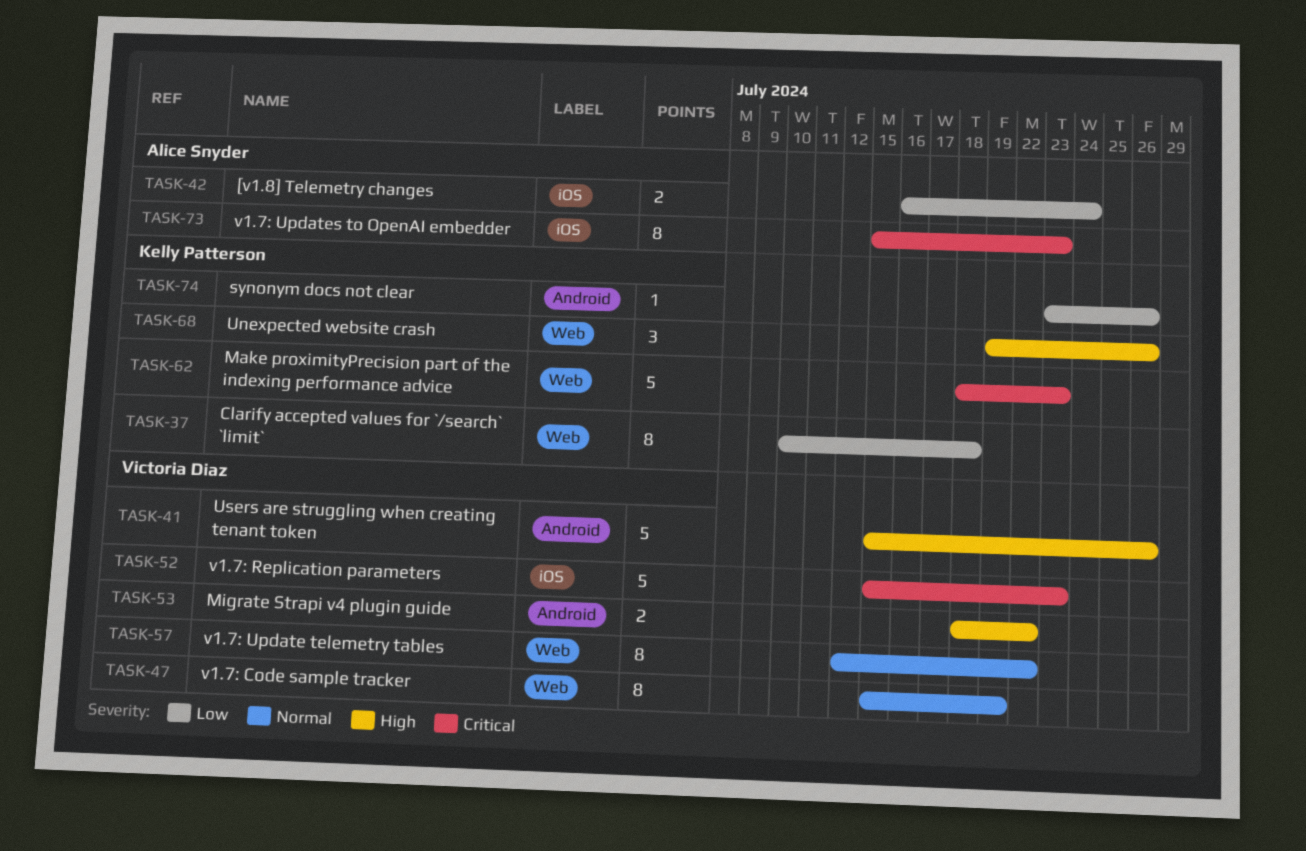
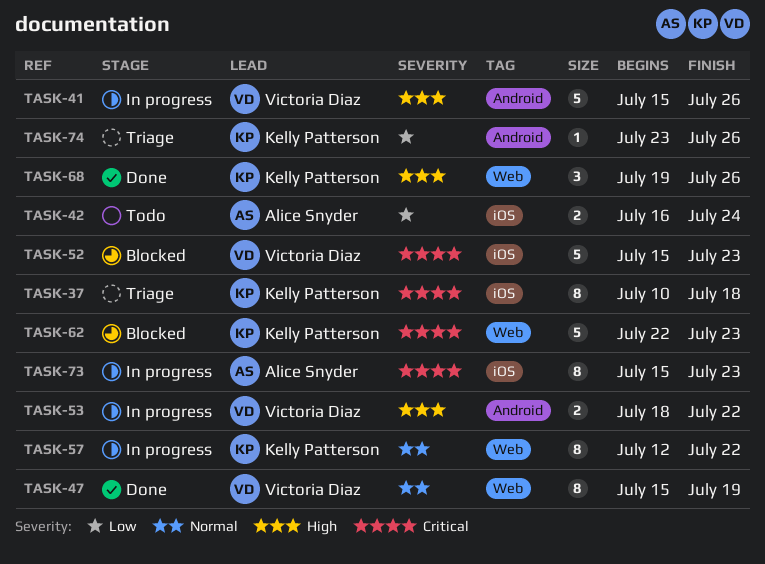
TASK-37, priority: Low -> Critical
TASK-37, label: Web -> iOS
TASK-57, owner: Victoria Diaz -> Kelly Patterson
TASK-62, start: Jul 18 -> Jul 22

